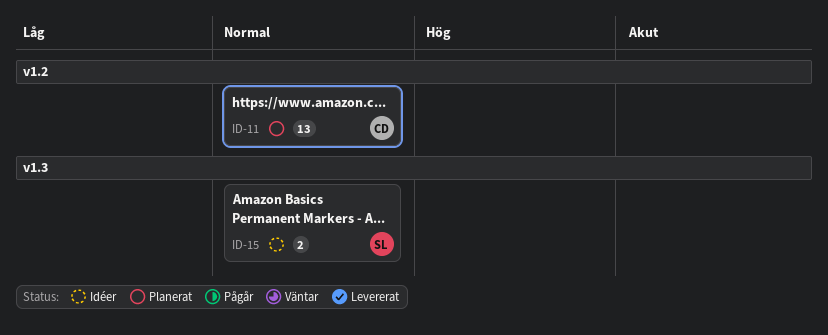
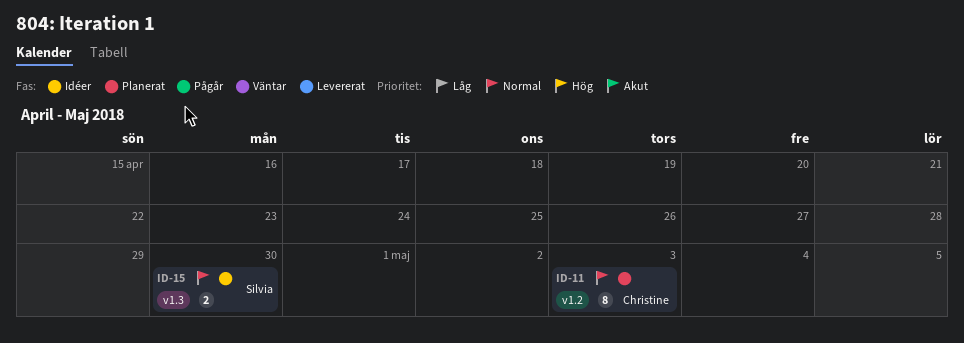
ID-11, estimate: 13 -> 8

